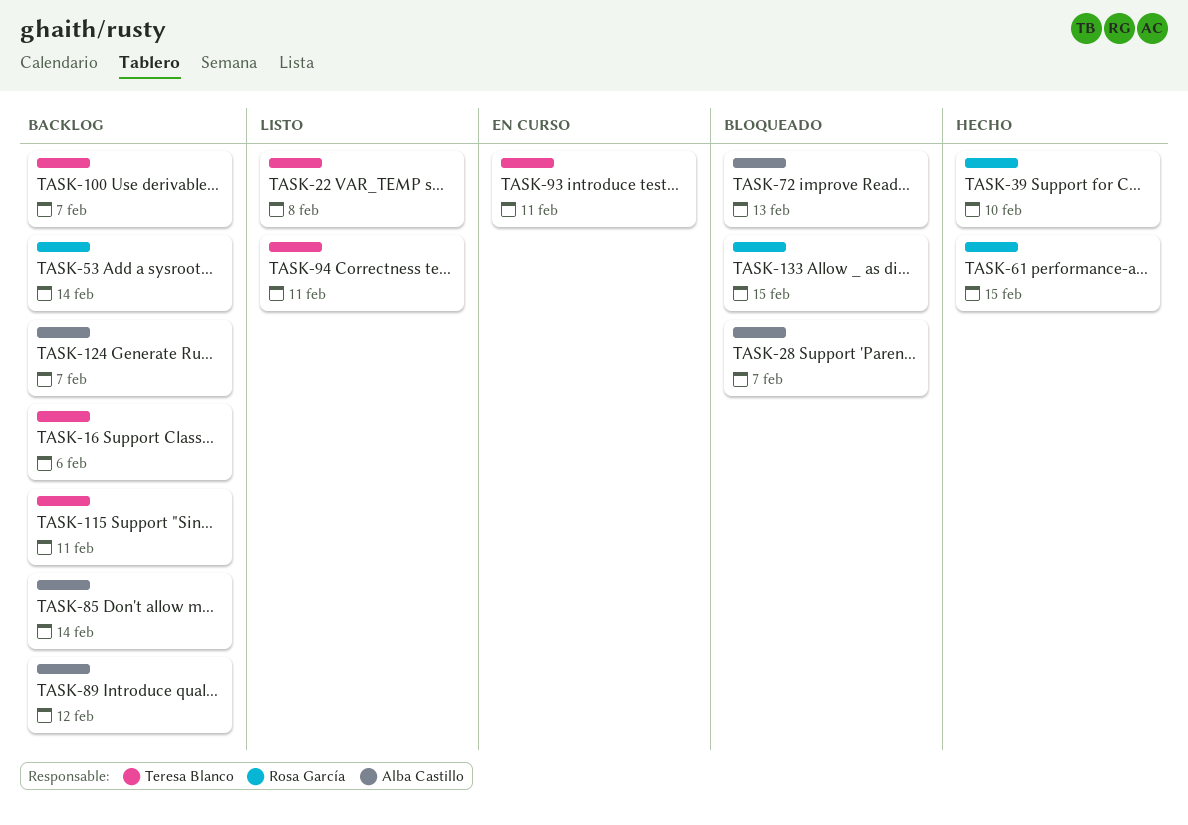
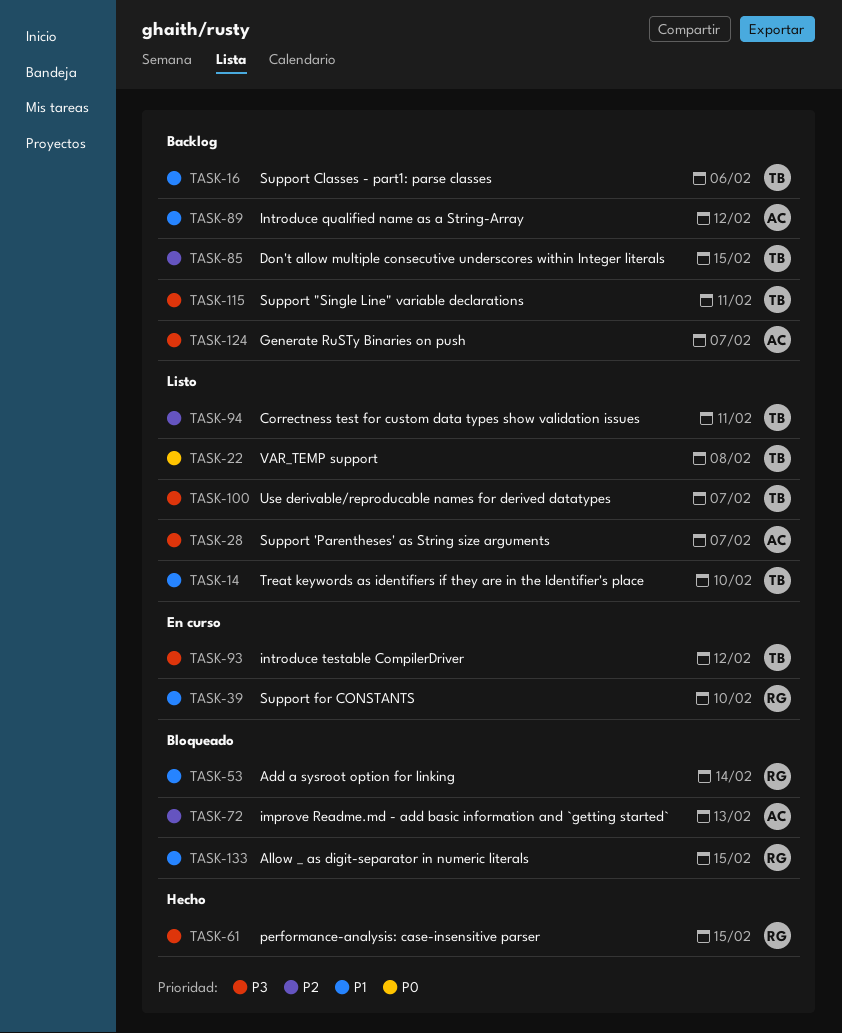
TASK-14: none -> present
TASK-28, status: Bloqueado -> Listo
TASK-39, status: Hecho -> En curso
TASK-53, status: Backlog -> Bloqueado
TASK-85, owner: Alba Castillo -> Teresa Blanco
TASK-85, due: Feb 14 -> Feb 15
TASK-93, due: Feb 11 -> Feb 12
TASK-100, status: Backlog -> Listo

